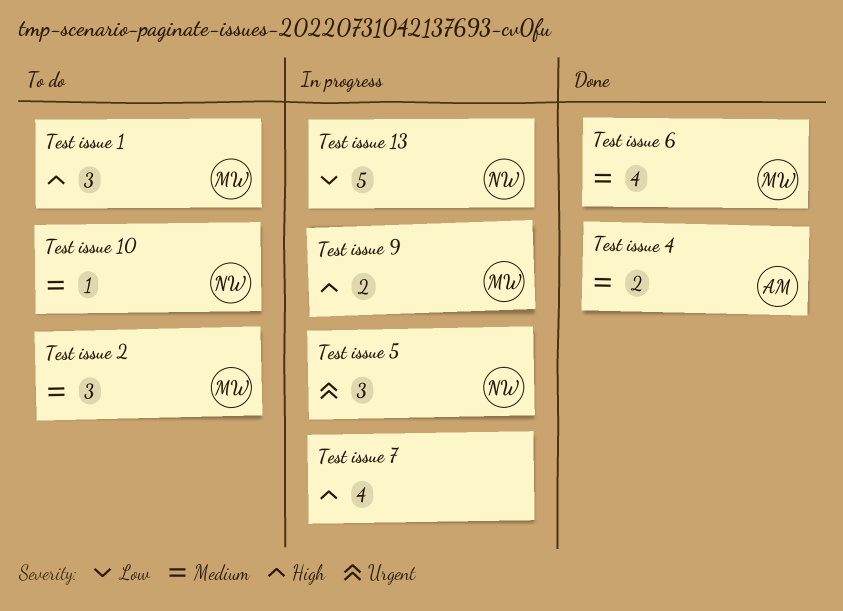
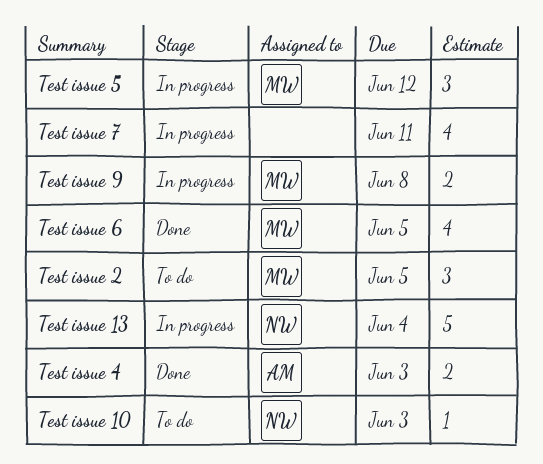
Test issue 1: present -> none
Test issue 5, owner: NW -> MW

